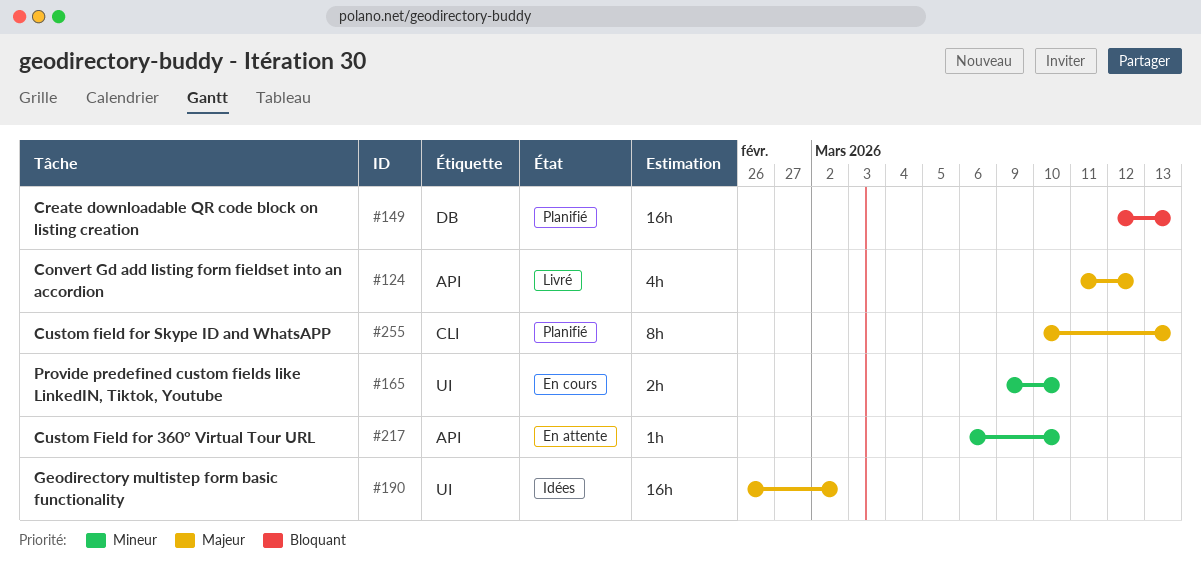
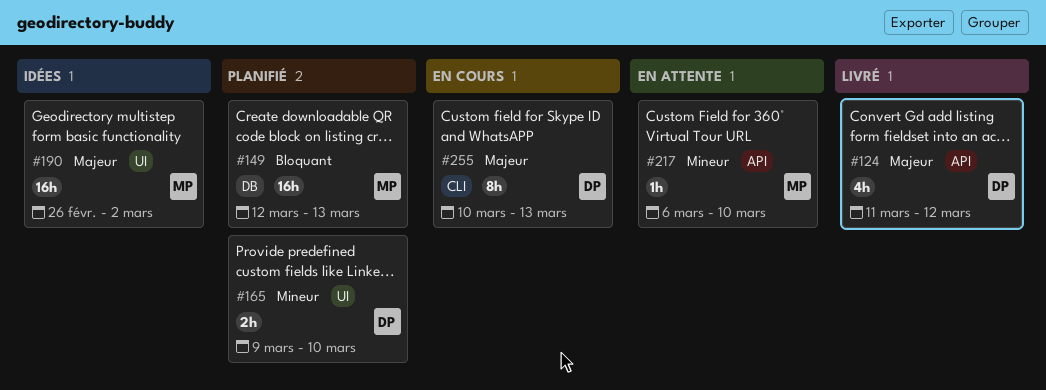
#165, status: En cours -> Planifié
#255, status: Planifié -> En cours

